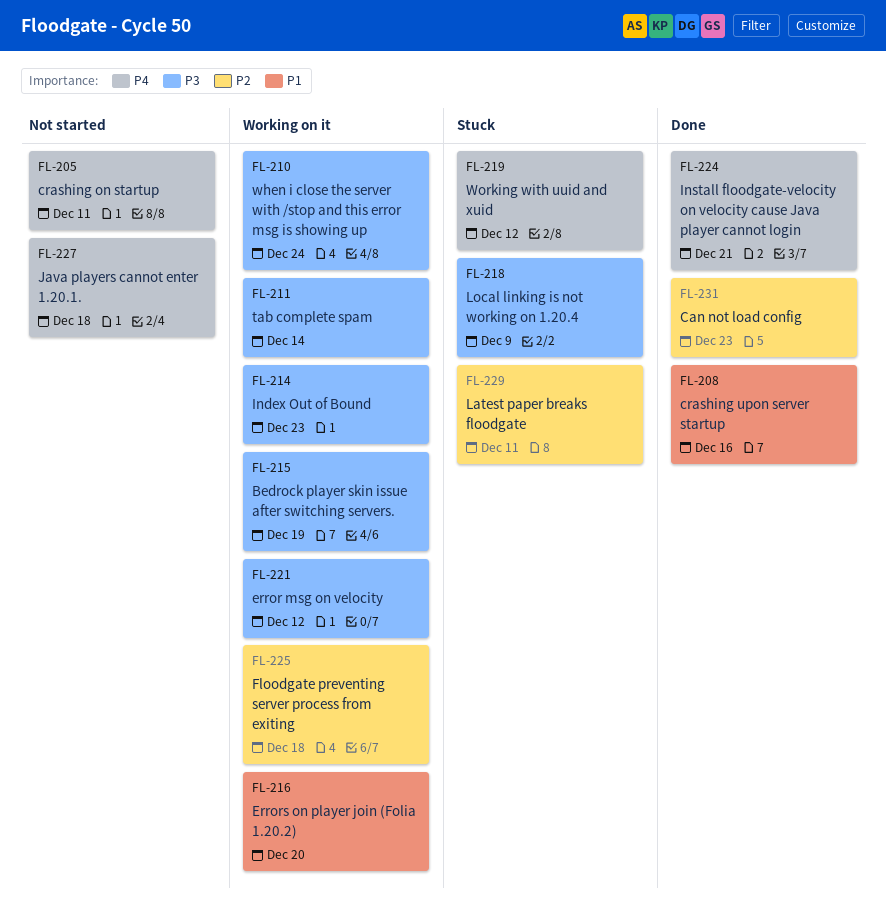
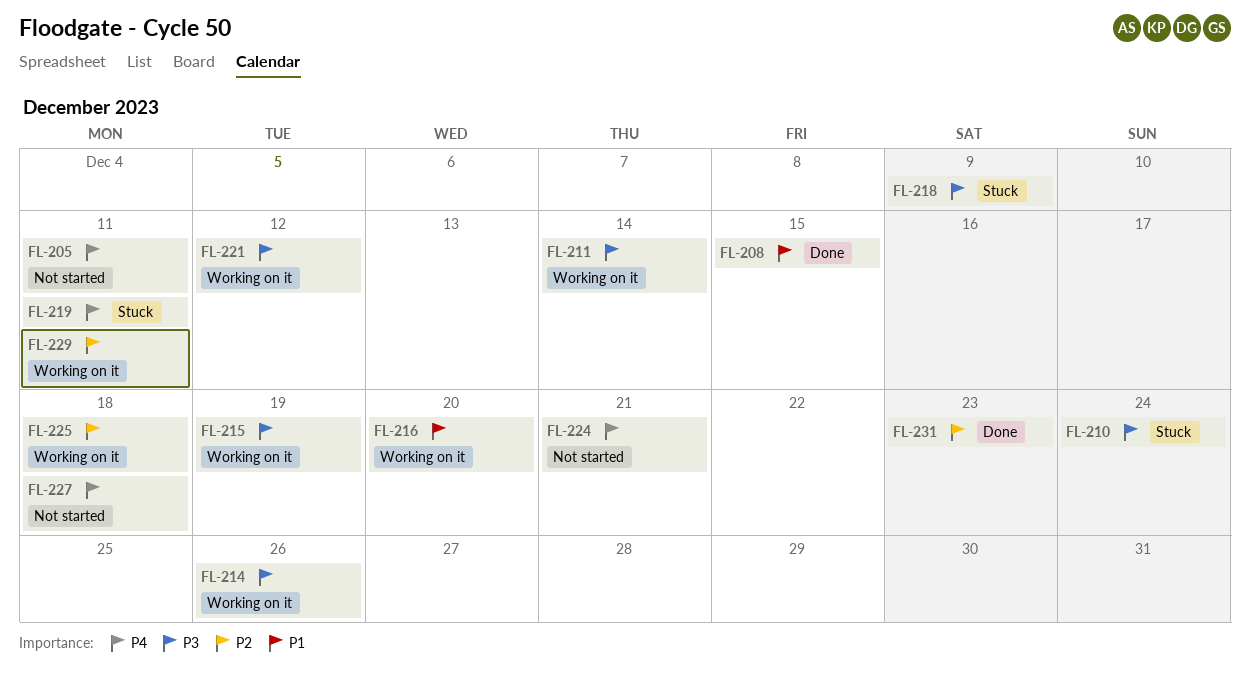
FL-208, due: Dec 16 -> Dec 15
FL-210, status: Working on it -> Stuck
FL-214, due: Dec 23 -> Dec 26
FL-219, due: Dec 12 -> Dec 11
FL-224, status: Done -> Not started
FL-229, status: Stuck -> Working on it

